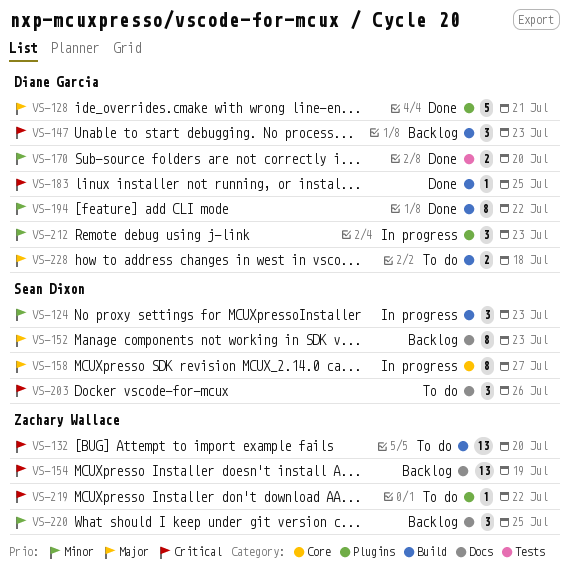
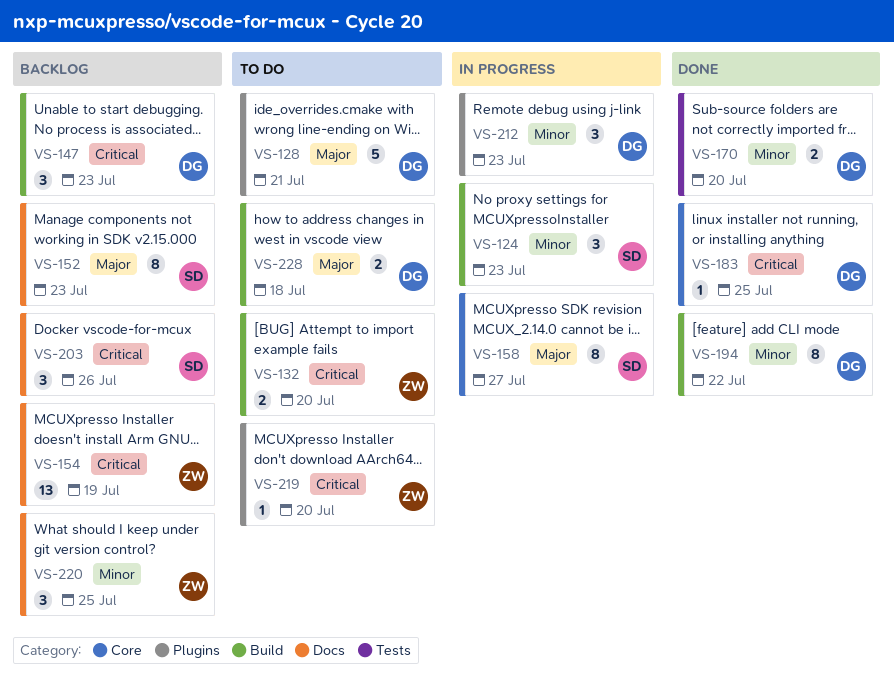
VS-128, status: Done -> To do
VS-132, estimate: 13 -> 2
VS-183, label: Build -> Core
VS-203, status: To do -> Backlog
VS-219, due: Jul 22 -> Jul 20

